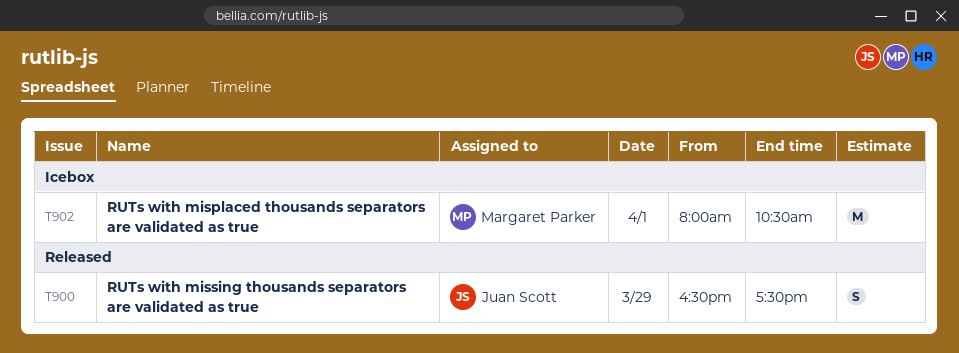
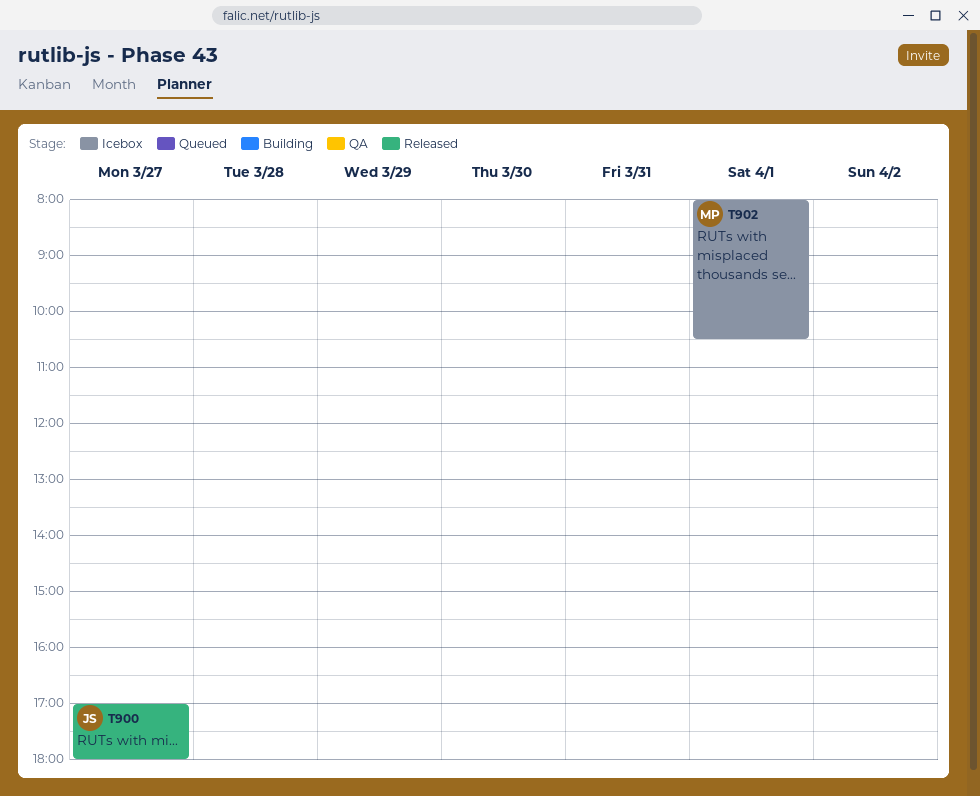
T900, day: Mar 29 -> Mar 27
T900, begins: 16:30 -> 17:00
T900, ends: 17:30 -> 18:00

